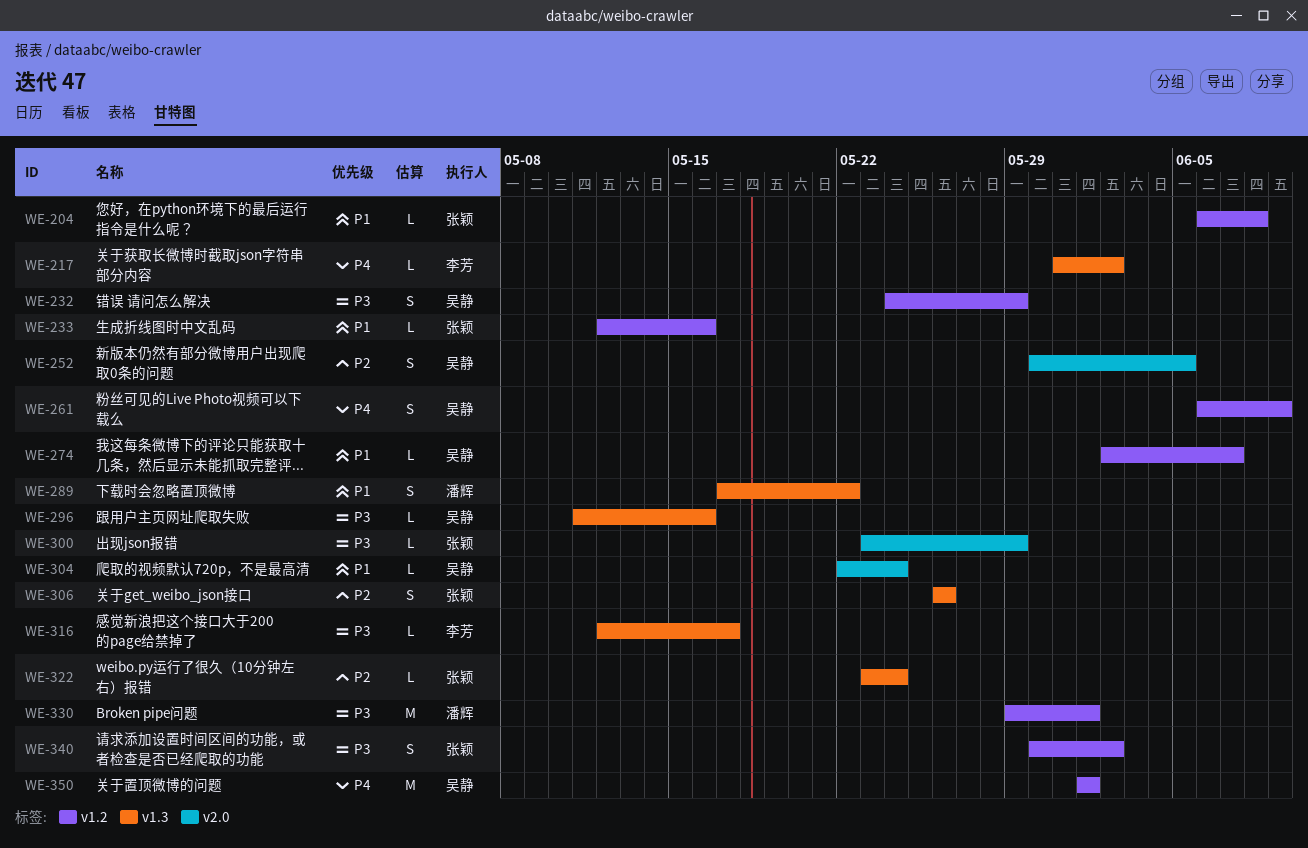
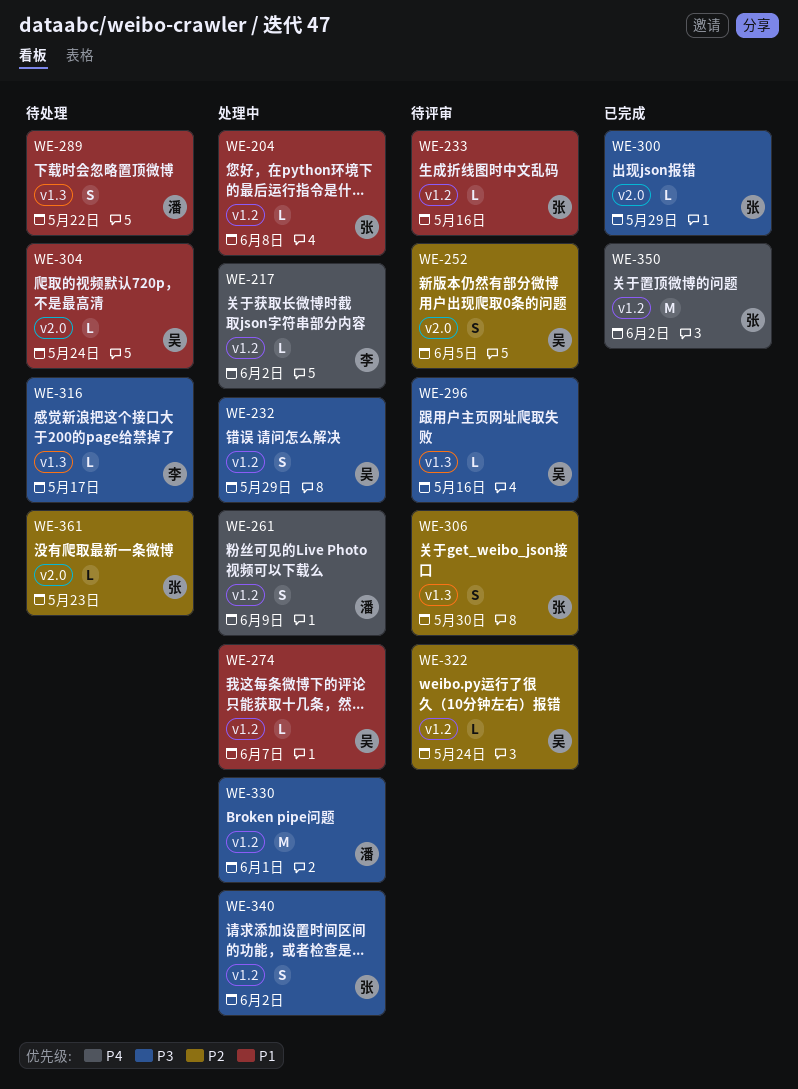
WE-217, label: v1.3 -> v1.2
WE-261, owner: 吴静 -> 潘辉
WE-306, due: May 26 -> May 30
WE-322, owner: 张颖 -> 吴静
WE-322, label: v1.3 -> v1.2
WE-350, owner: 吴静 -> 张颖
WE-350, due: Jun 1 -> Jun 2
WE-361: none -> present

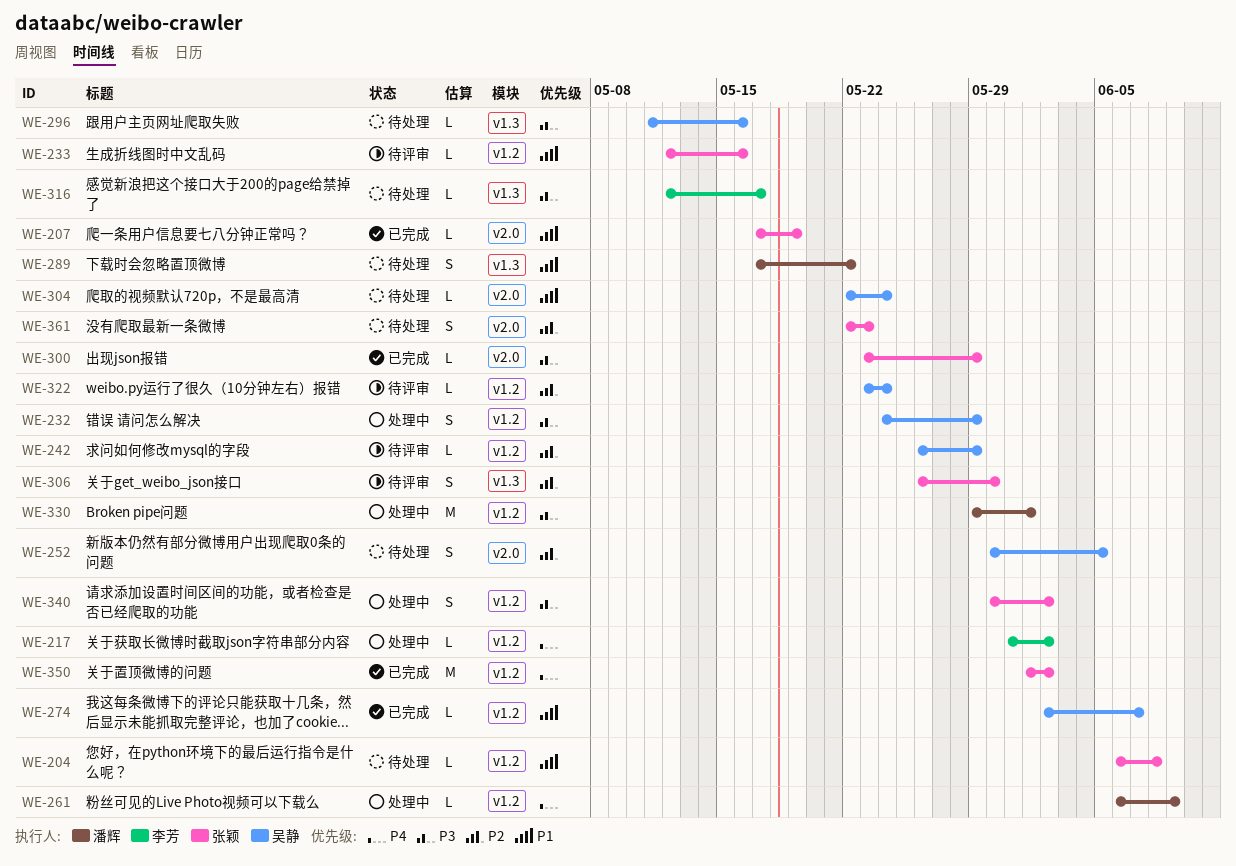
WE-204, status: 处理中 -> 待处理
WE-207: none -> present
WE-242: none -> present
WE-252, status: 待评审 -> 待处理
WE-261, estimate: S -> L
WE-274, status: 处理中 -> 已完成
WE-296, status: 待评审 -> 待处理
WE-361, estimate: L -> S

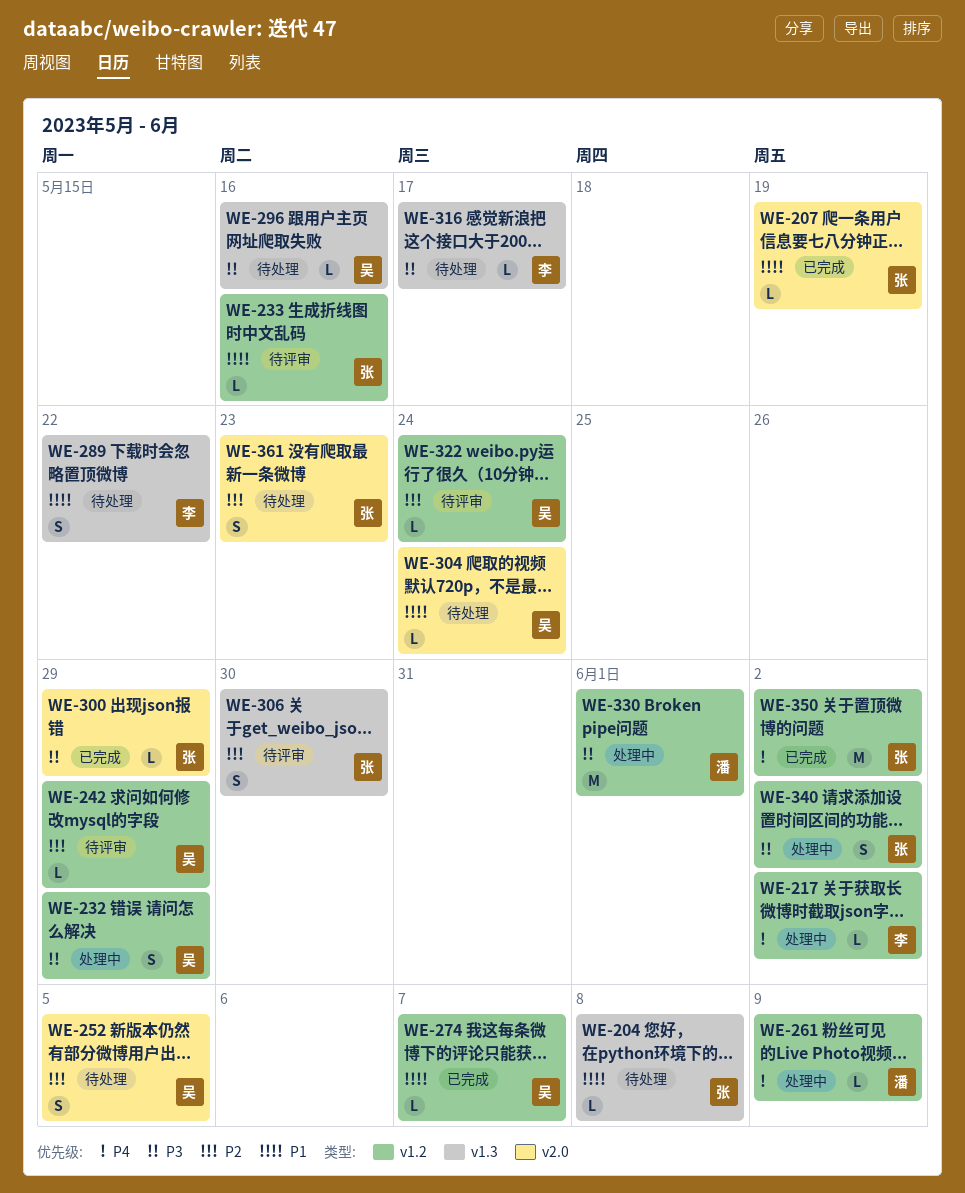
WE-204, label: v1.2 -> v1.3
WE-289, owner: 潘辉 -> 李芳

